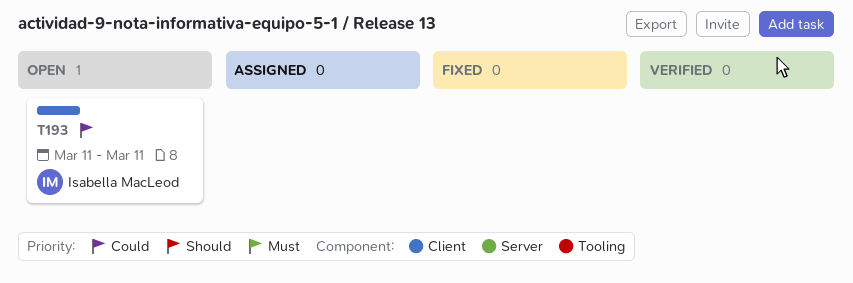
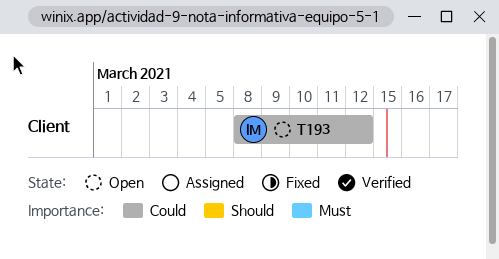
T193, start: Mar 11 -> Mar 8
T193, due: Mar 11 -> Mar 12

